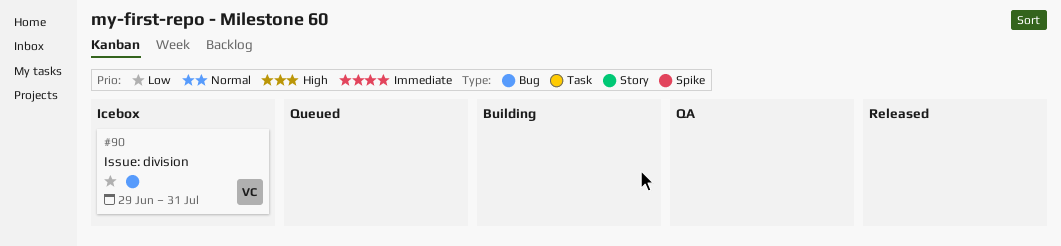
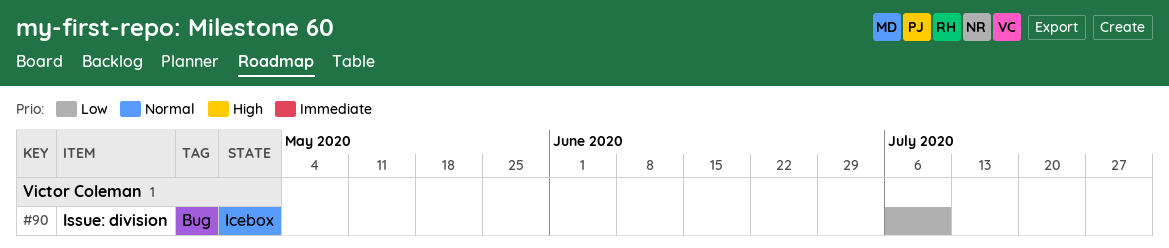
#90, start: Jun 29 -> Jul 6
#90, due: Jul 31 -> Jul 10

